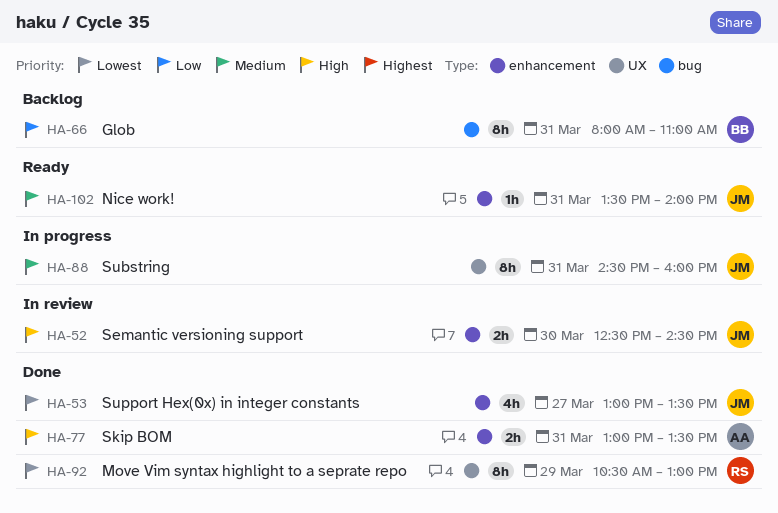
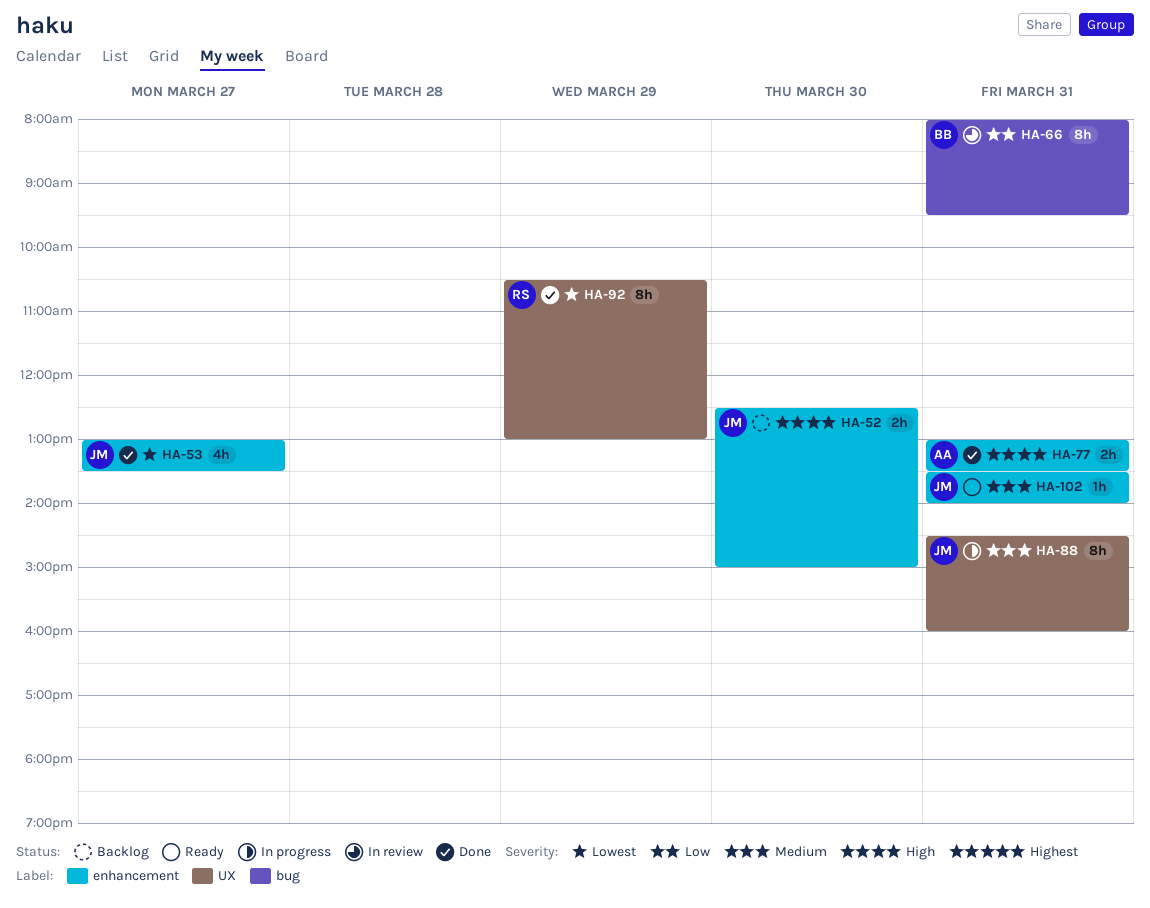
HA-52, status: In review -> Backlog
HA-52, ends: 14:30 -> 15:00
HA-66, status: Backlog -> In review
HA-66, ends: 11:00 -> 09:30

